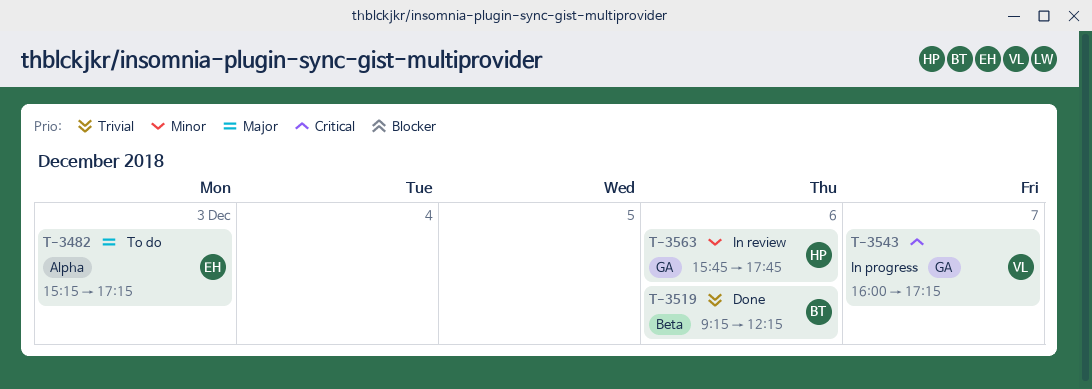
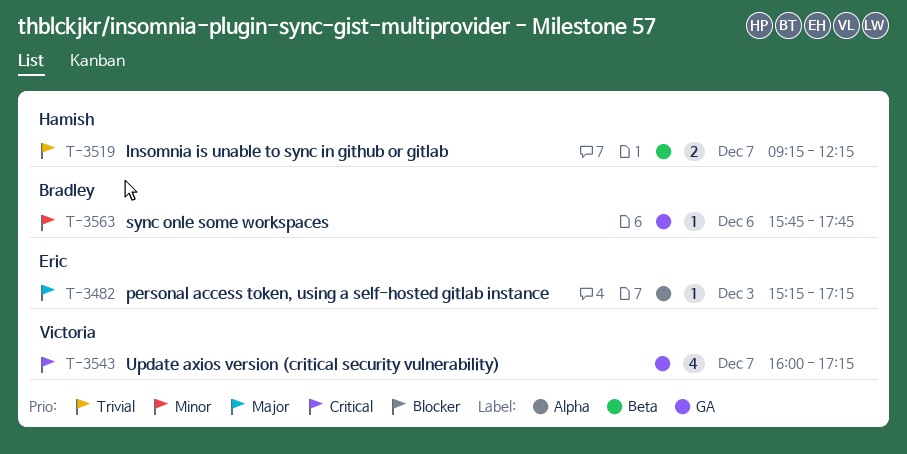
T-3519, owner: Bradley -> Hamish
T-3519, day: Dec 6 -> Dec 7
T-3563, owner: Hamish -> Bradley

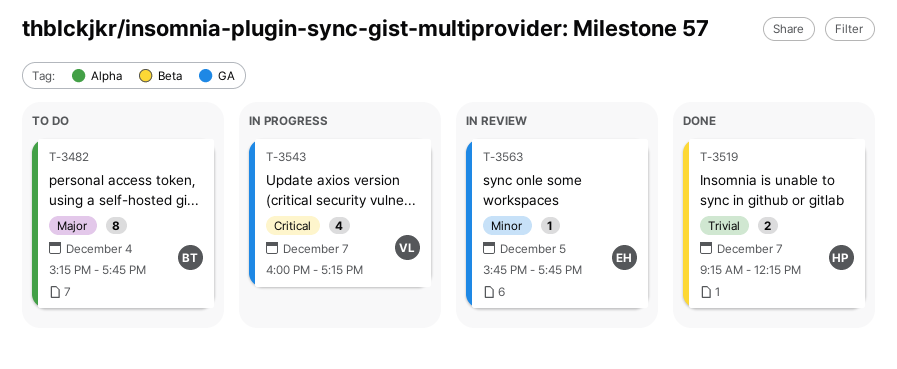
T-3482, owner: Eric -> Bradley
T-3482, estimate: 1 -> 8
T-3482, day: Dec 3 -> Dec 4
T-3482, ends: 17:15 -> 17:45
T-3563, owner: Bradley -> Eric
T-3563, day: Dec 6 -> Dec 5

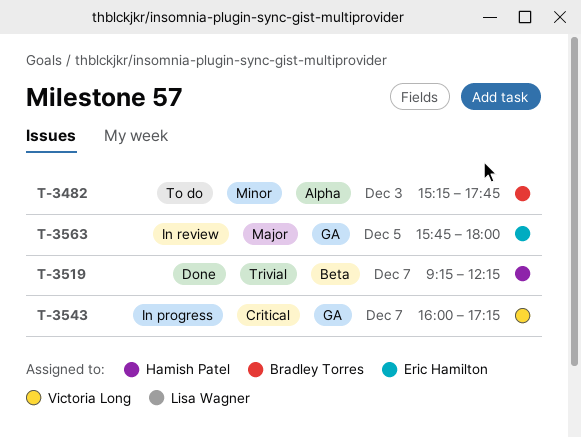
T-3482, priority: Major -> Minor
T-3482, day: Dec 4 -> Dec 3
T-3563, priority: Minor -> Major
T-3563, ends: 17:45 -> 18:00

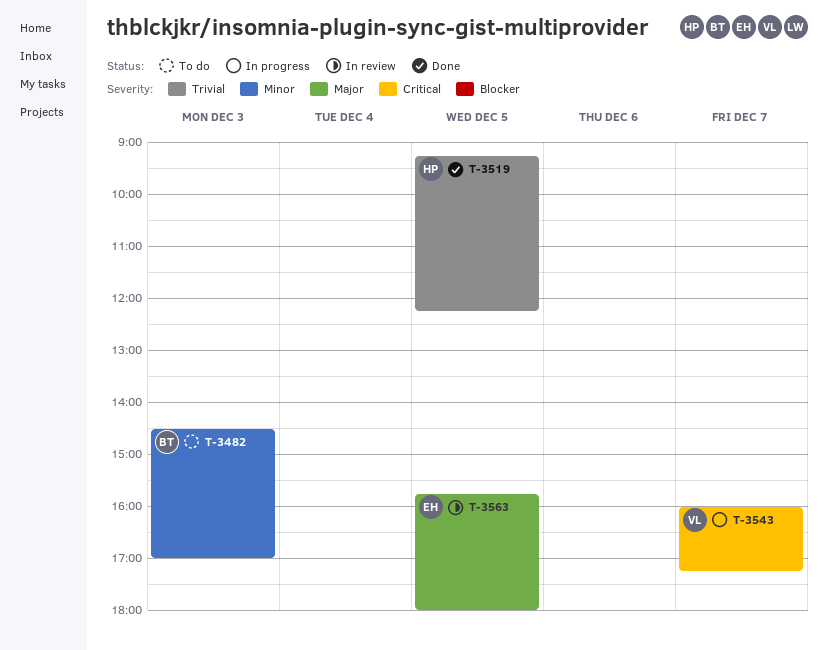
T-3482, begins: 15:15 -> 14:30
T-3482, ends: 17:45 -> 17:00
T-3519, day: Dec 7 -> Dec 5

